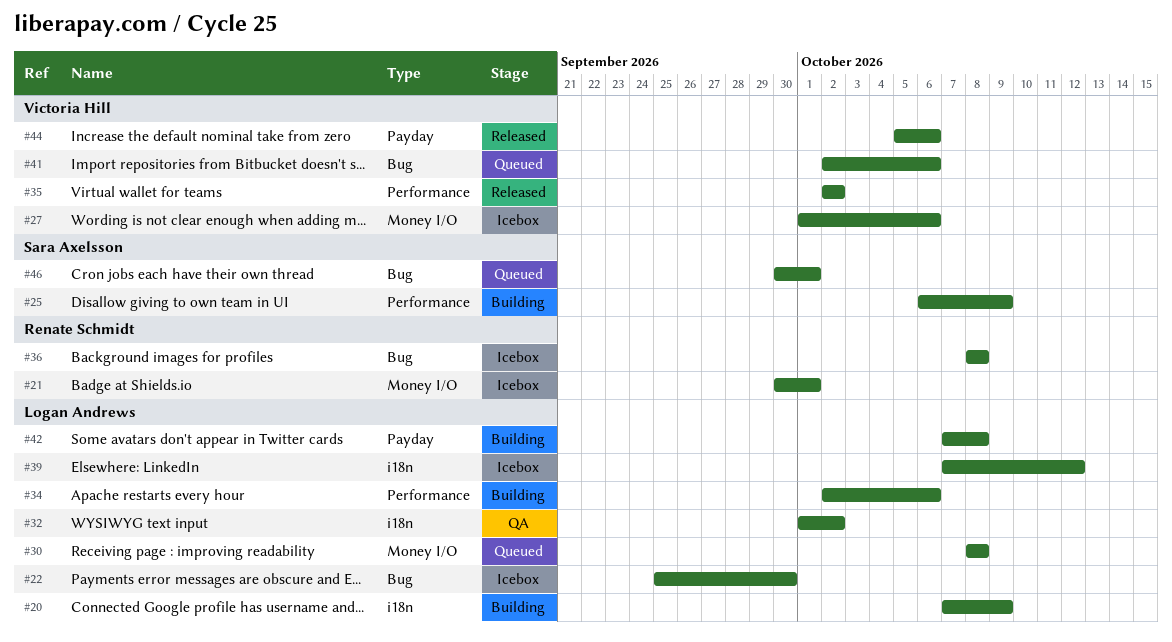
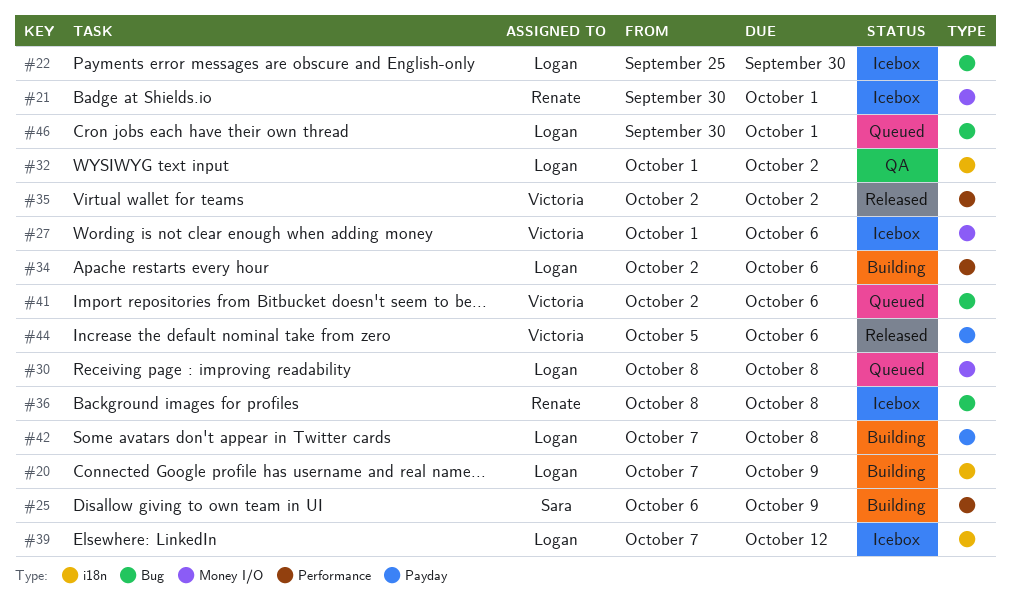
#46, owner: Sara Axelsson -> Logan Andrews

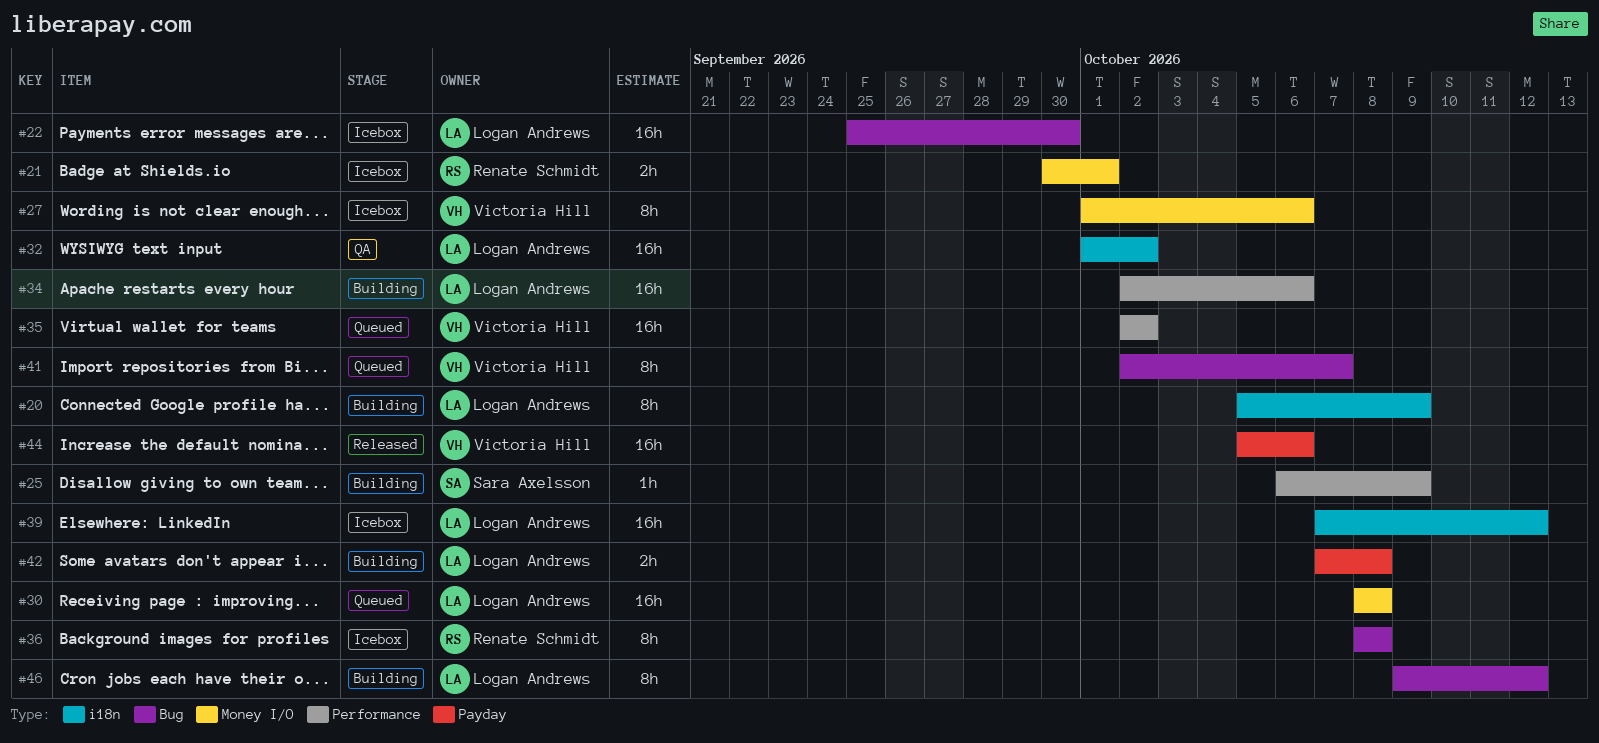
#20, start: Oct 7 -> Oct 5
#35, status: Released -> Queued
#41, due: Oct 6 -> Oct 7
#46, status: Queued -> Building
#46, start: Sep 30 -> Oct 9
#46, due: Oct 1 -> Oct 12

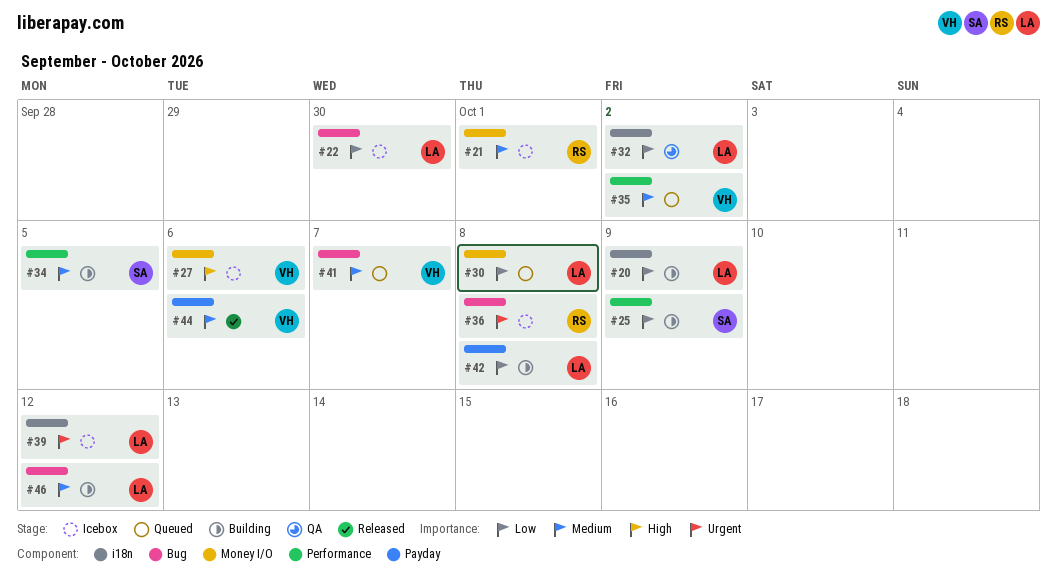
#34, owner: Logan Andrews -> Sara Axelsson
#34, due: Oct 6 -> Oct 5

